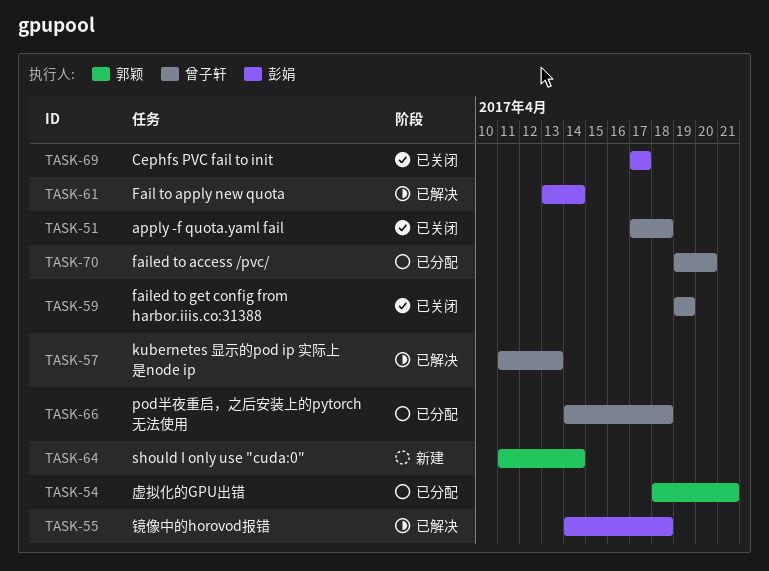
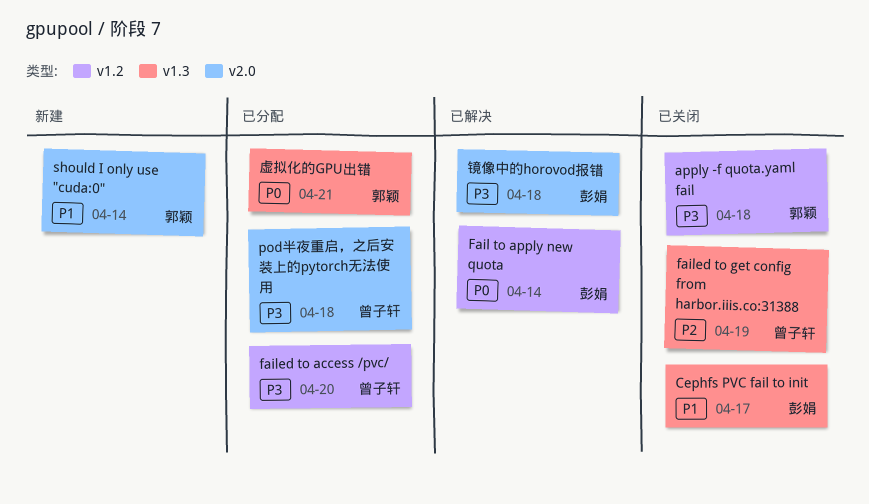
apply -f quota.yaml fail, owner: 曾子轩 -> 郭颖
kubernetes 显示的pod ip 实际上是node ip: present -> none

